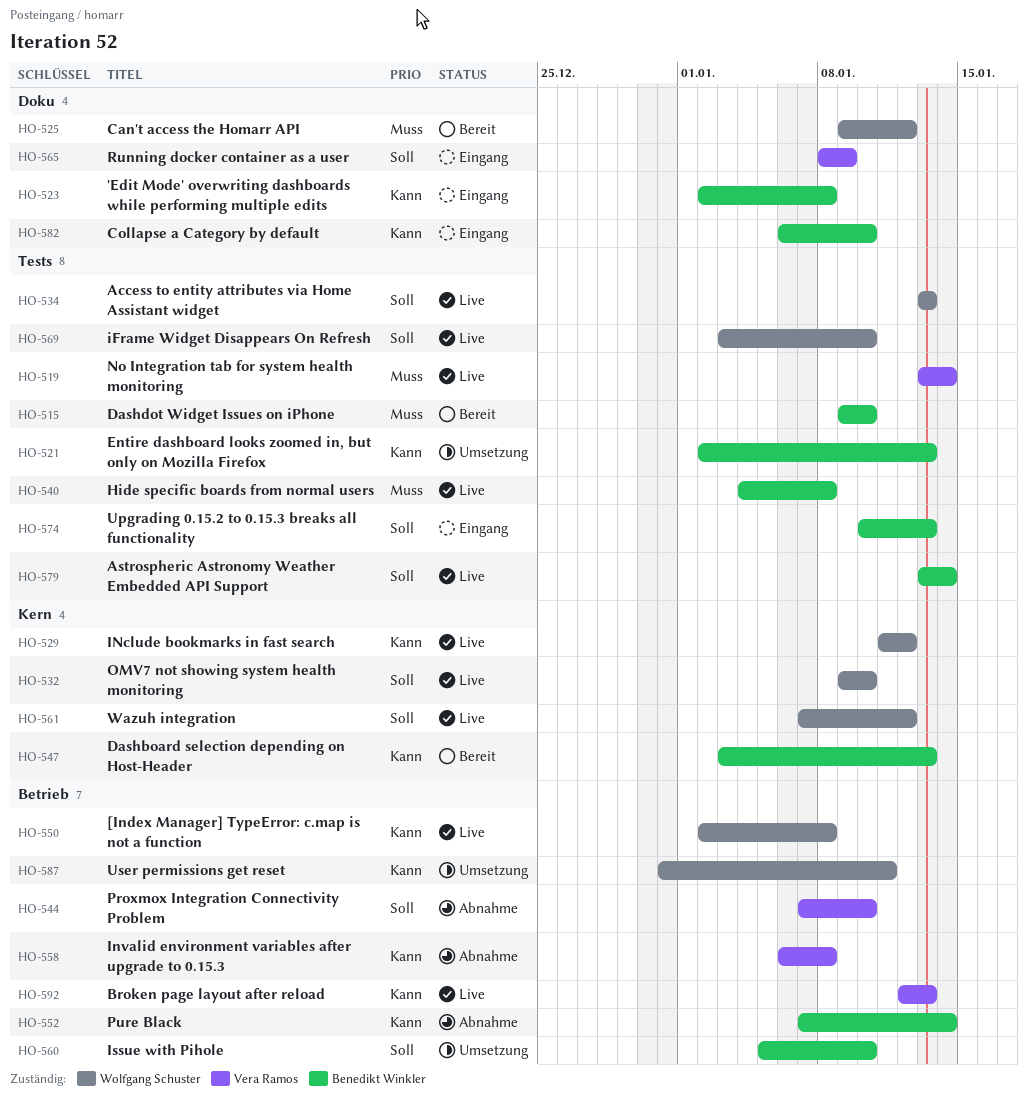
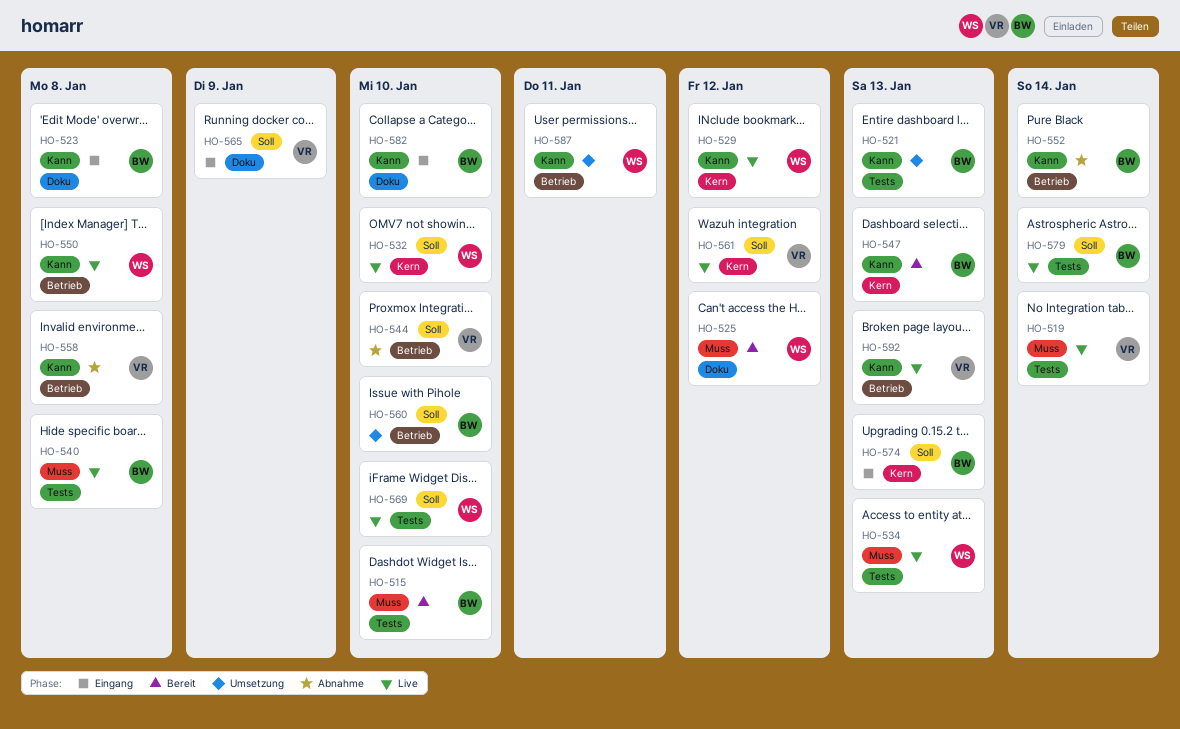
HO-534, priority: Soll -> Muss
HO-561, owner: Wolfgang Schuster -> Vera Ramos
HO-574, label: Tests -> Kern

